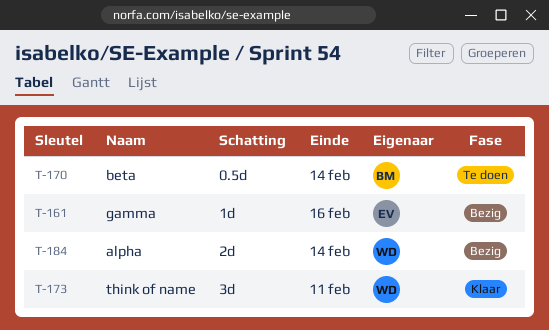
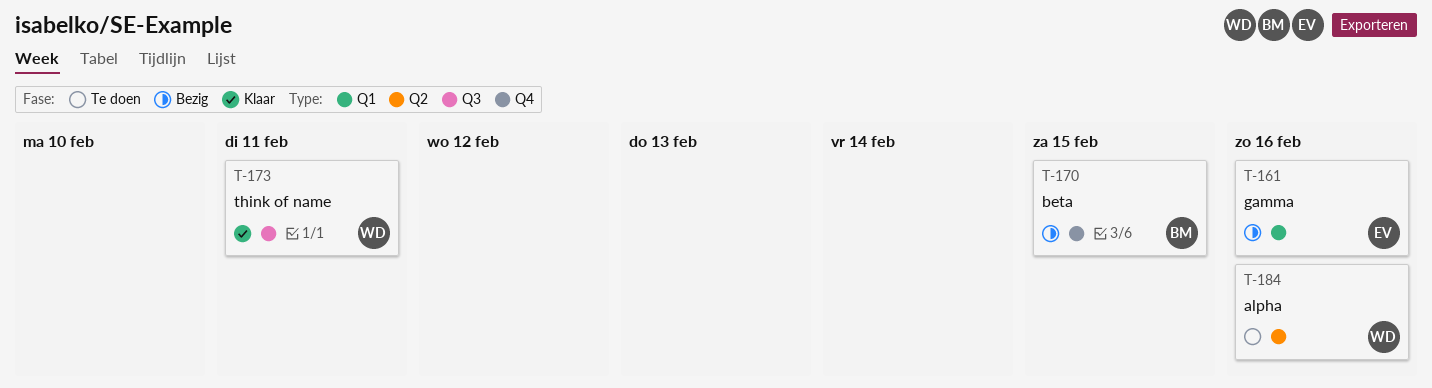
T-170, status: Te doen -> Bezig
T-170, due: Feb 14 -> Feb 15
T-184, status: Bezig -> Te doen
T-184, due: Feb 14 -> Feb 16

